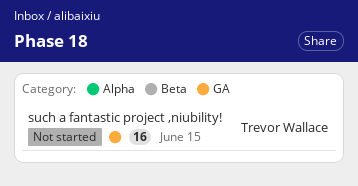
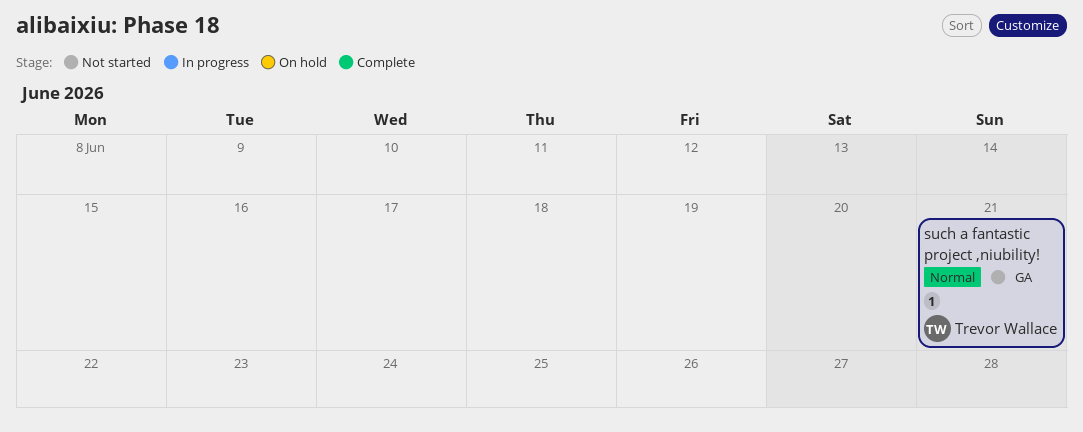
such a fantastic project ,niubility!, estimate: 16 -> 1
such a fantastic project ,niubility!, due: Jun 15 -> Jun 21

